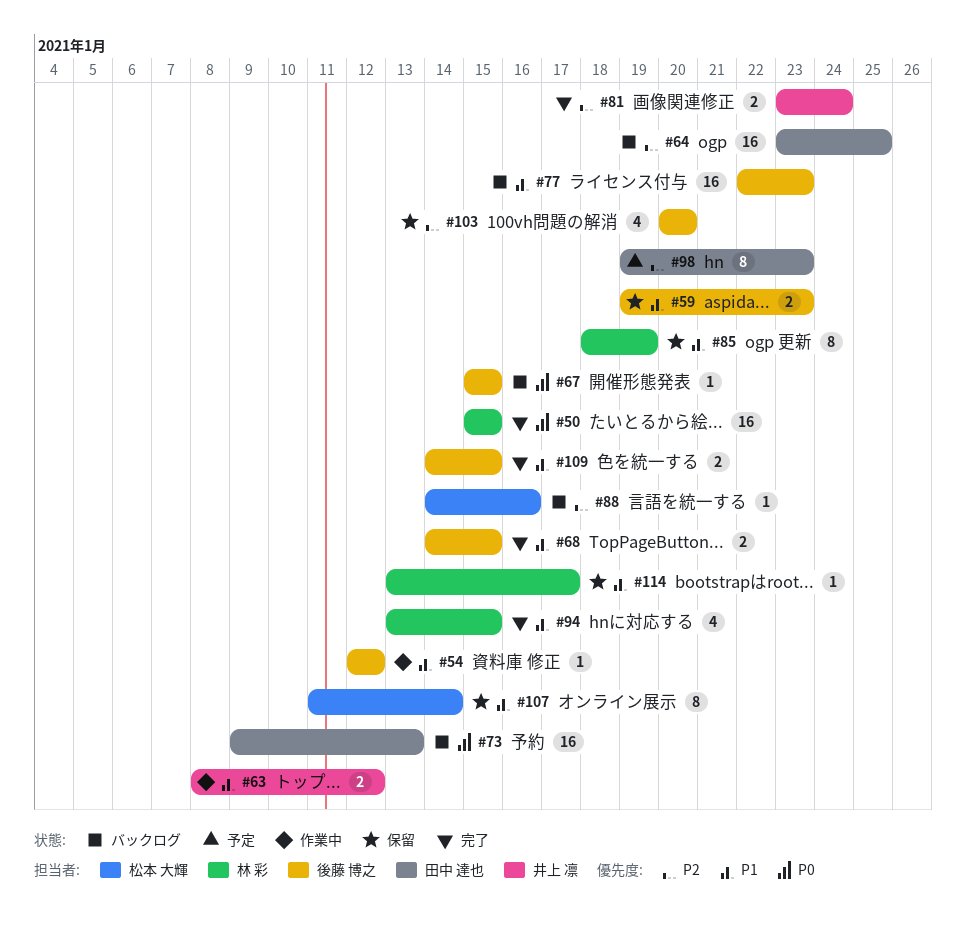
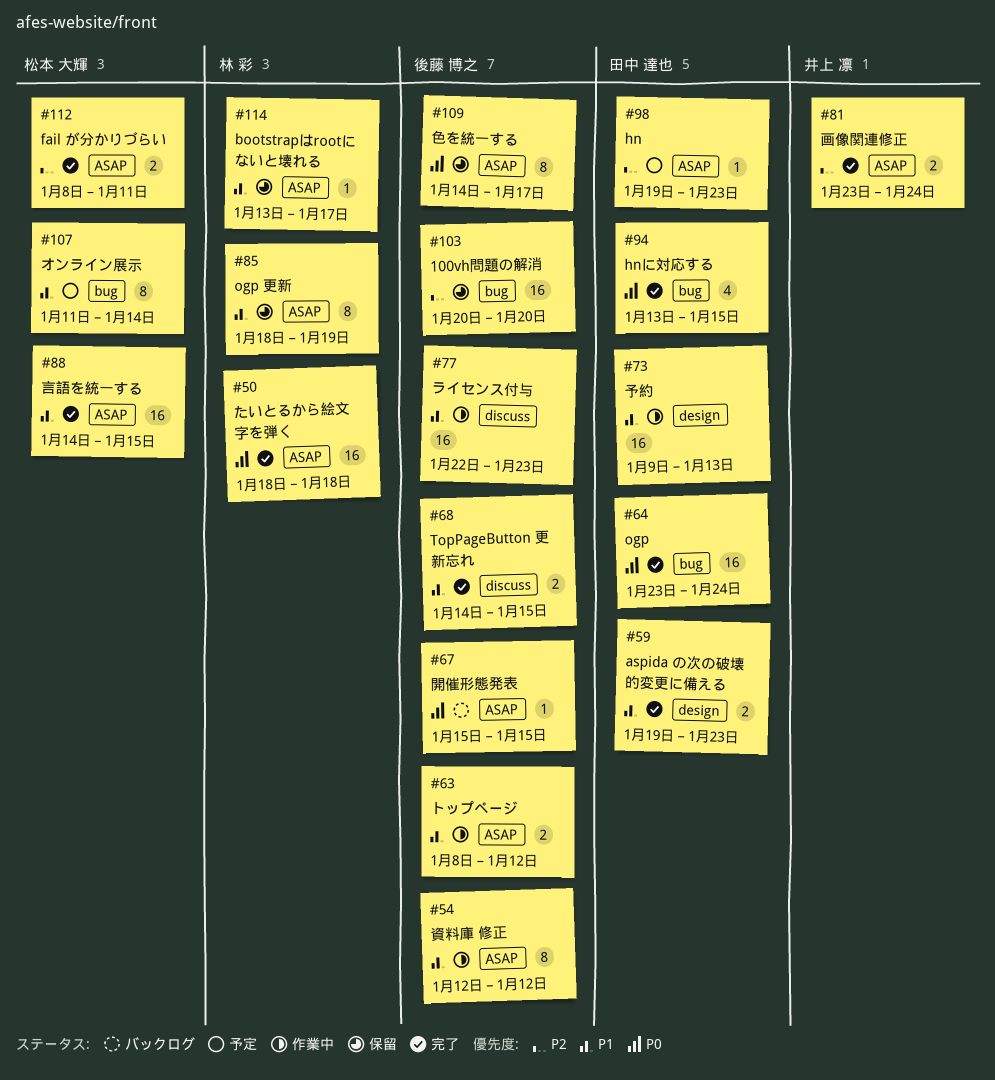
#50, start: Jan 15 -> Jan 18
#50, due: Jan 15 -> Jan 18
#54, estimate: 1 -> 8
#59, status: 保留 -> 完了
#59, owner: 後藤 博之 -> 田中 達也
#63, owner: 井上 凛 -> 後藤 博之
#64, status: バックログ -> 完了
#64, priority: P2 -> P0
#64, due: Jan 25 -> Jan 24
#73, status: バックログ -> 作業中
#73, priority: P0 -> P1
#77, status: バックログ -> 作業中
#88, status: バックログ -> 完了
#88, priority: P2 -> P1
#88, estimate: 1 -> 16
#88, due: Jan 16 -> Jan 15
#94, owner: 林 彩 -> 田中 達也
#94, priority: P1 -> P0
#98, estimate: 8 -> 1
#103, estimate: 4 -> 16
#107, status: 保留 -> 予定
#109, status: 完了 -> 保留
#109, priority: P1 -> P0
#109, estimate: 2 -> 8
#109, due: Jan 15 -> Jan 17
#112: none -> present

